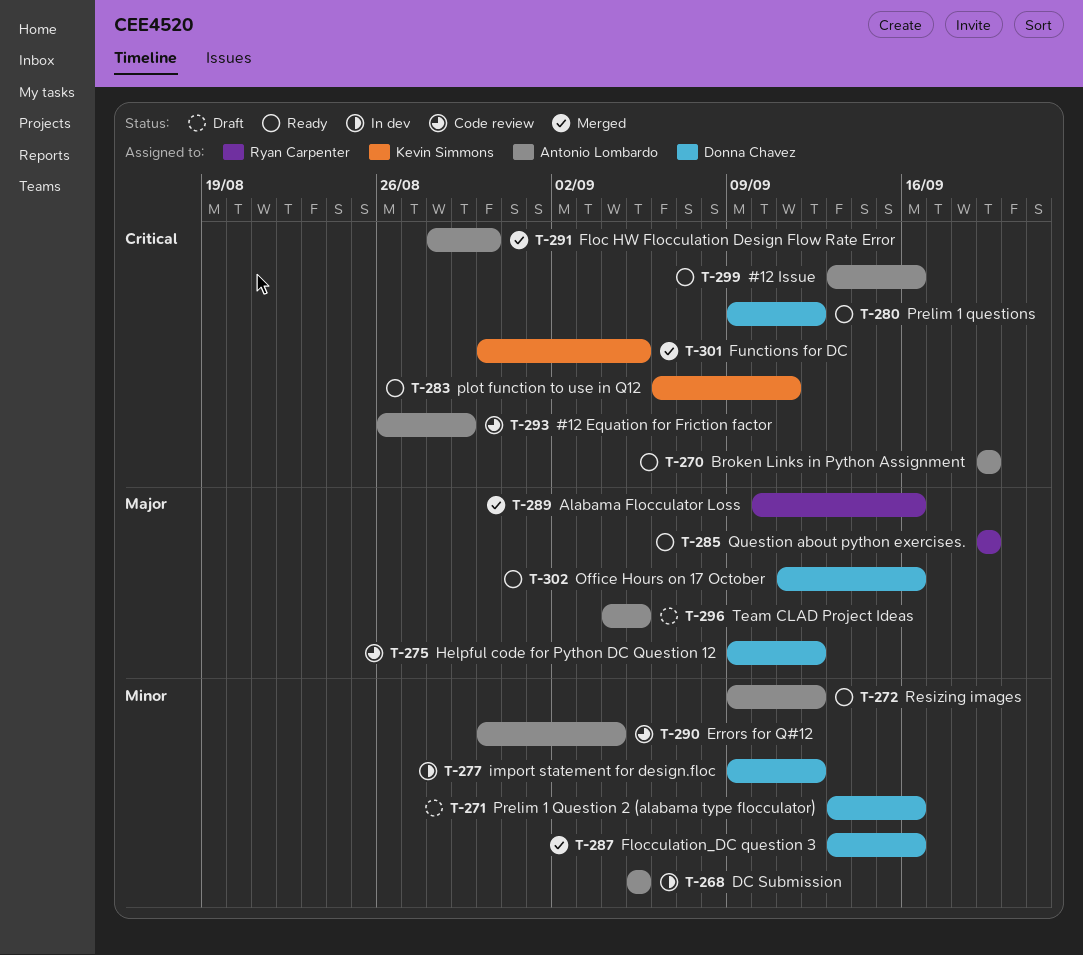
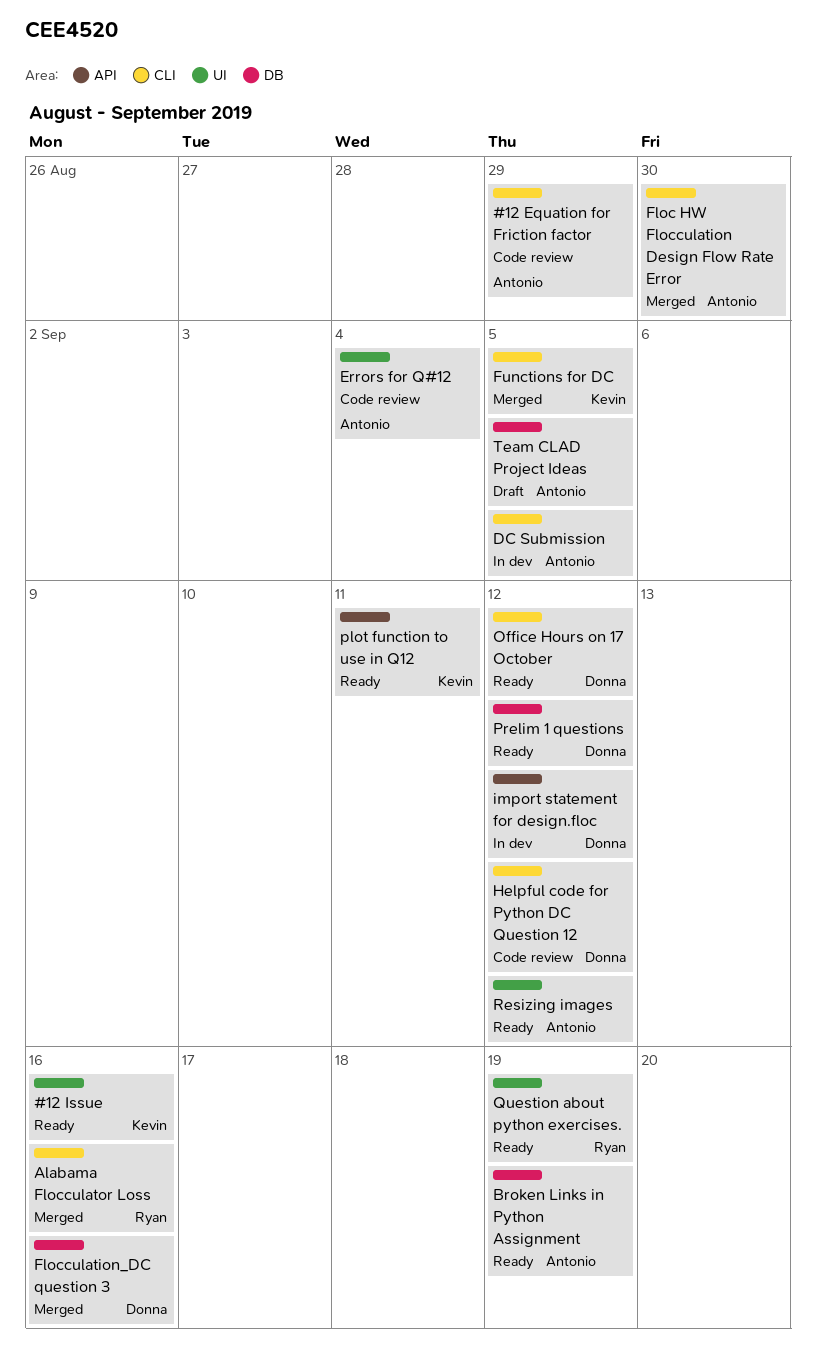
#12 Issue, owner: Antonio Lombardo -> Kevin Simmons
Office Hours on 17 October, due: Sep 16 -> Sep 12
Prelim 1 Question 2 (alabama type flocculator): present -> none

